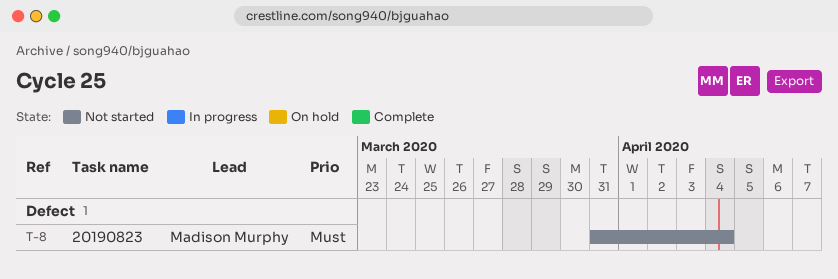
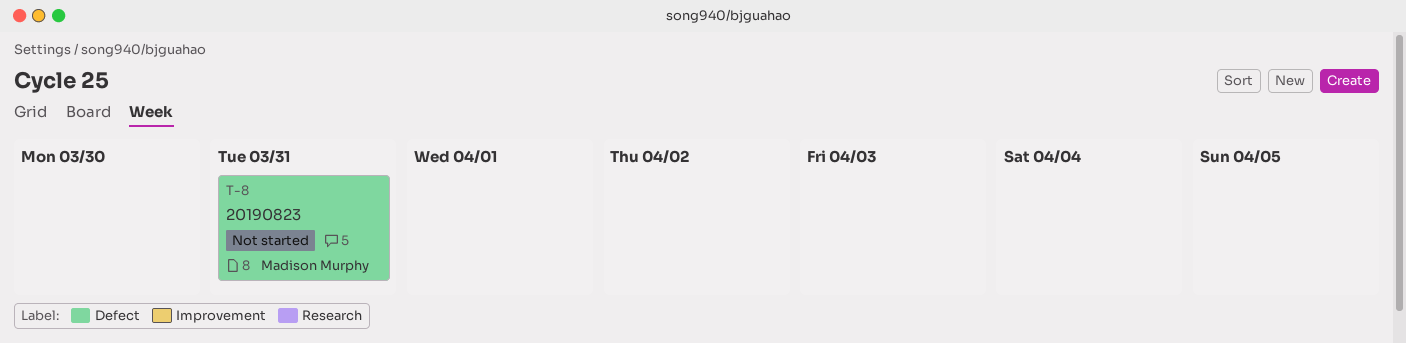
T-8, due: Apr 4 -> Mar 31

